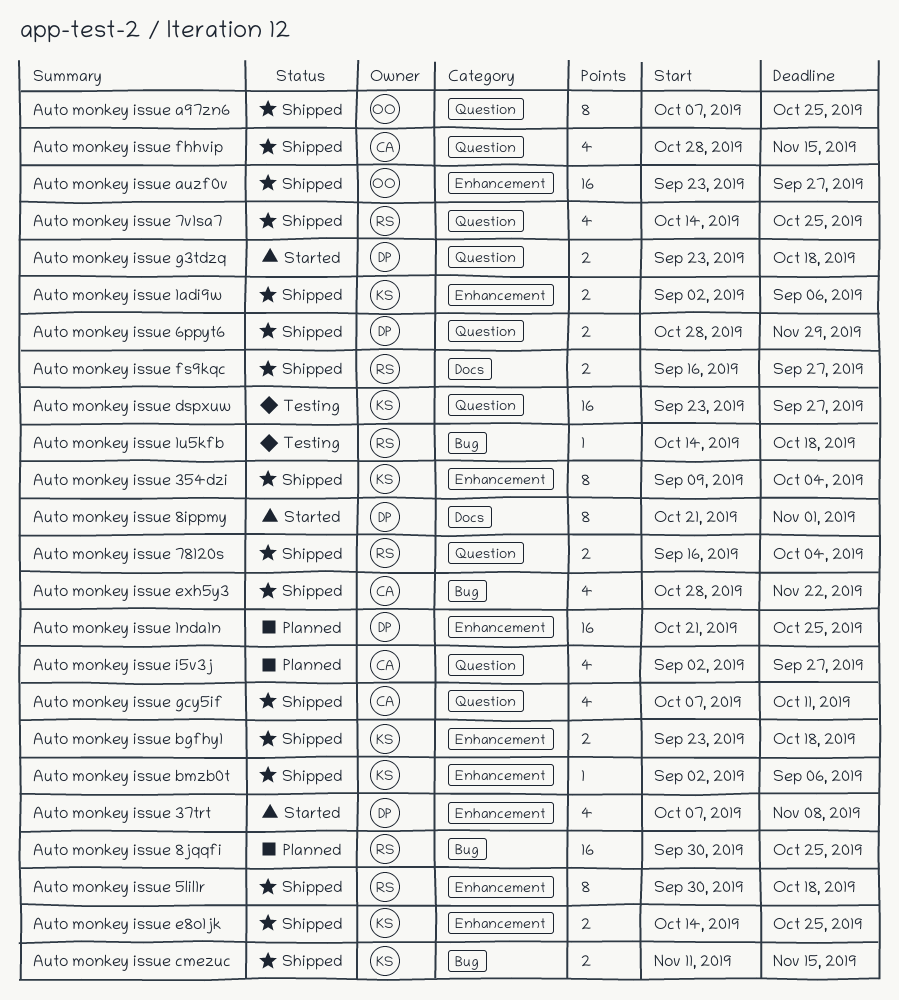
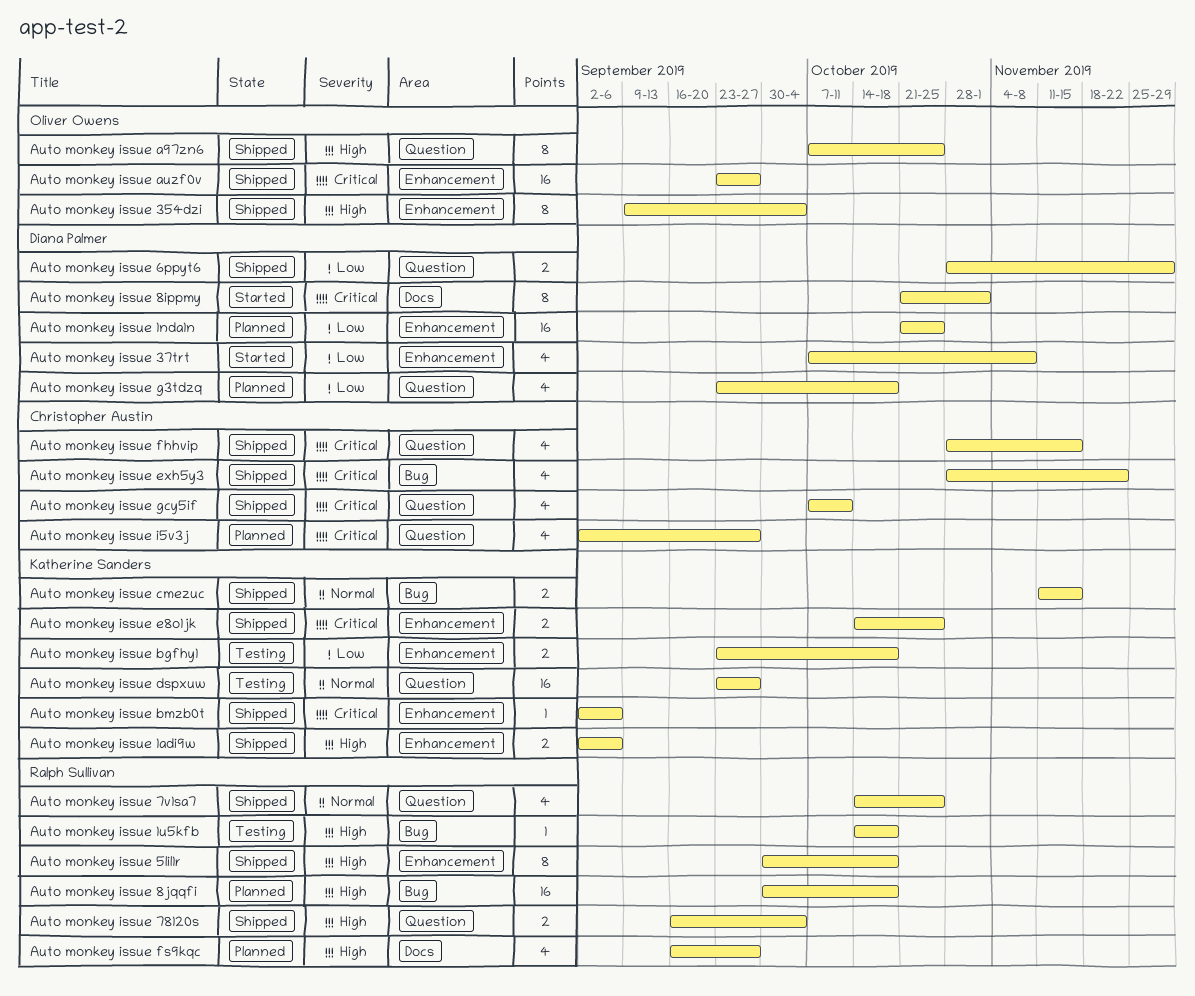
Auto monkey issue 354dzi, owner: Katherine Sanders -> Oliver Owens
Auto monkey issue 8jqqfi, due: Oct 25 -> Oct 18
Auto monkey issue bgfhy1, status: Shipped -> Testing
Auto monkey issue fs9kqc, status: Shipped -> Planned
Auto monkey issue fs9kqc, estimate: 2 -> 4
Auto monkey issue g3tdzq, status: Started -> Planned
Auto monkey issue g3tdzq, estimate: 2 -> 4

